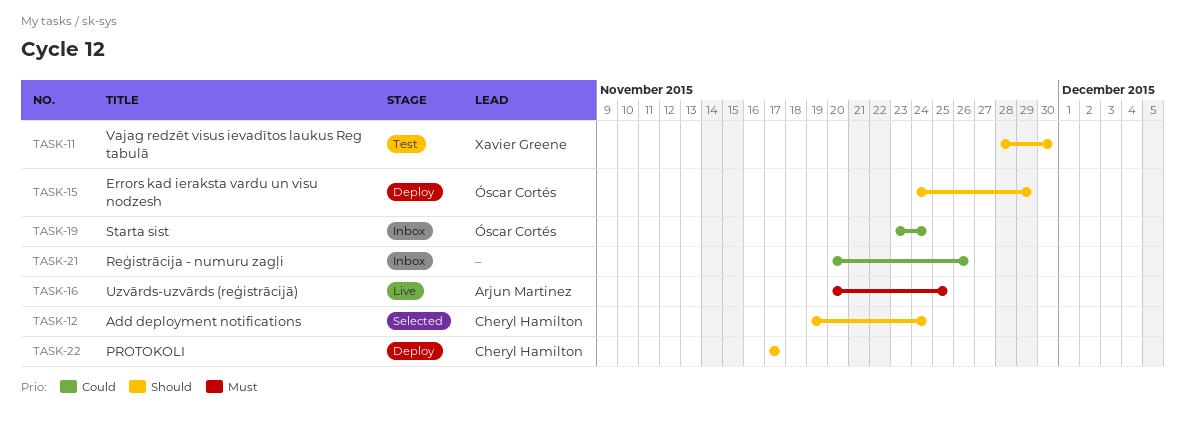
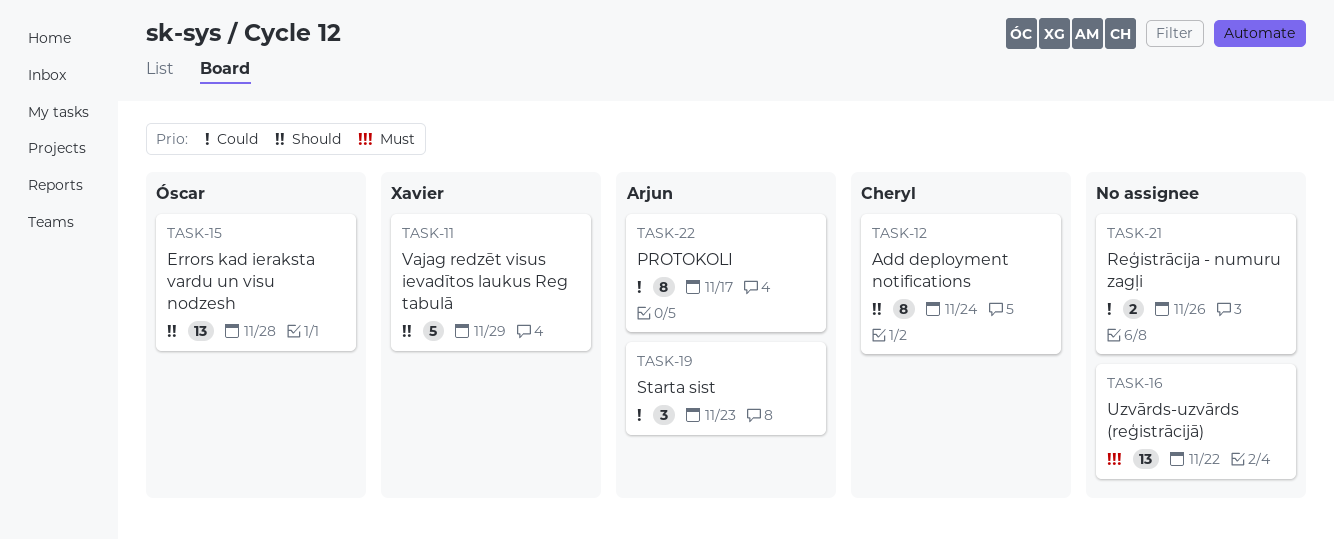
TASK-11, due: Nov 30 -> Nov 29
TASK-15, due: Nov 29 -> Nov 28
TASK-16, owner: Arjun Martinez -> none
TASK-16, due: Nov 25 -> Nov 22
TASK-19, owner: Óscar Cortés -> Arjun Martinez
TASK-19, due: Nov 24 -> Nov 23
TASK-22, owner: Cheryl Hamilton -> Arjun Martinez
TASK-22, priority: Should -> Could

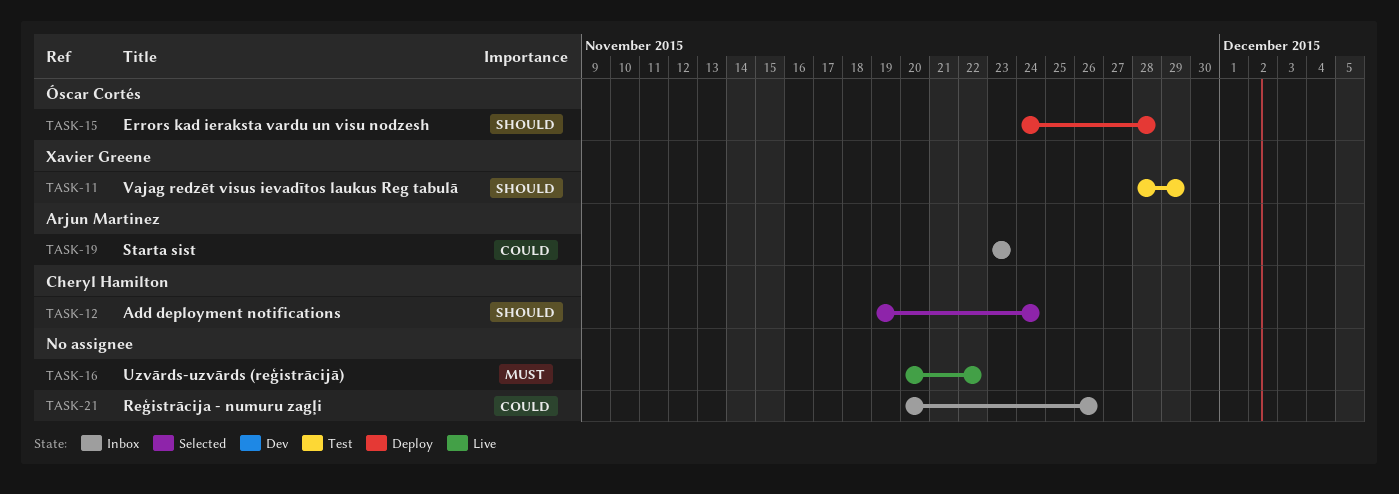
TASK-22: present -> none

